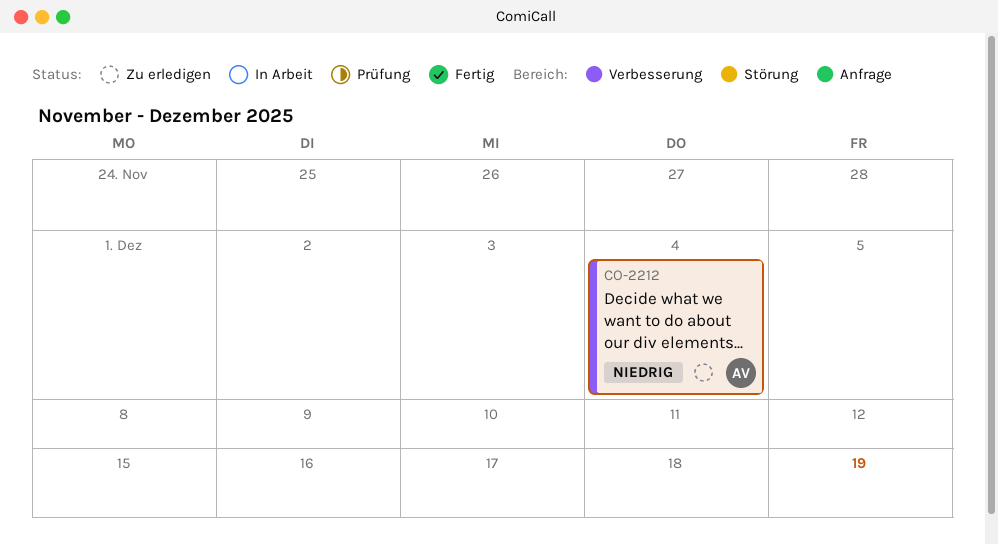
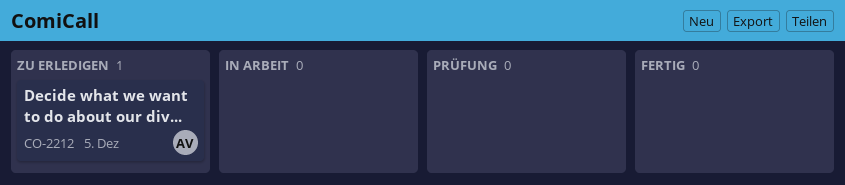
CO-2212, due: Dec 4 -> Dec 5

